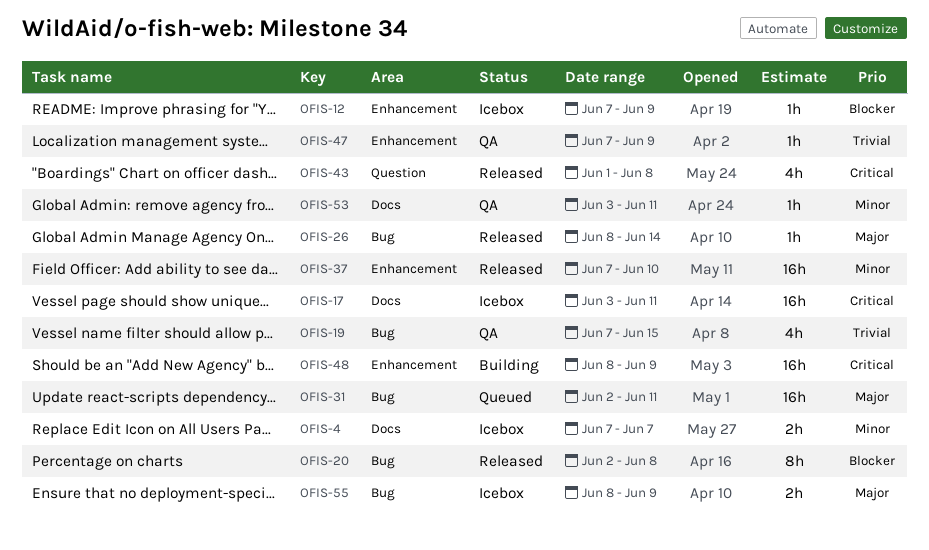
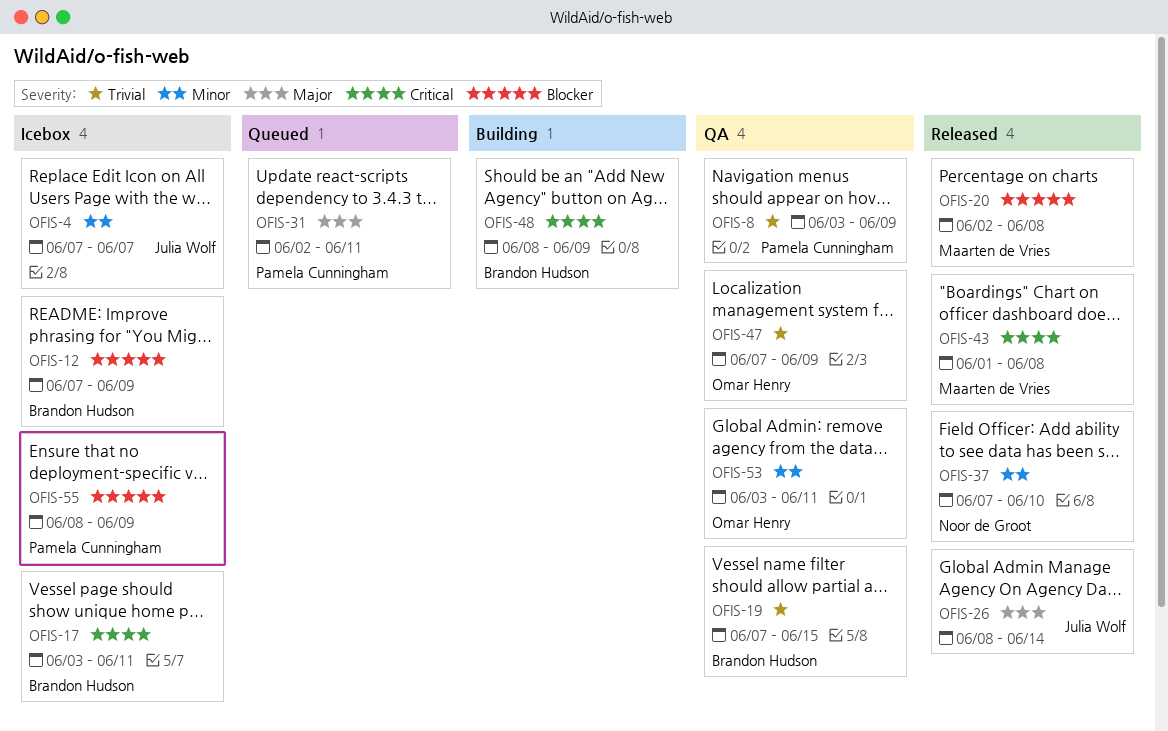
OFIS-8: none -> present
OFIS-55, priority: Major -> Blocker

